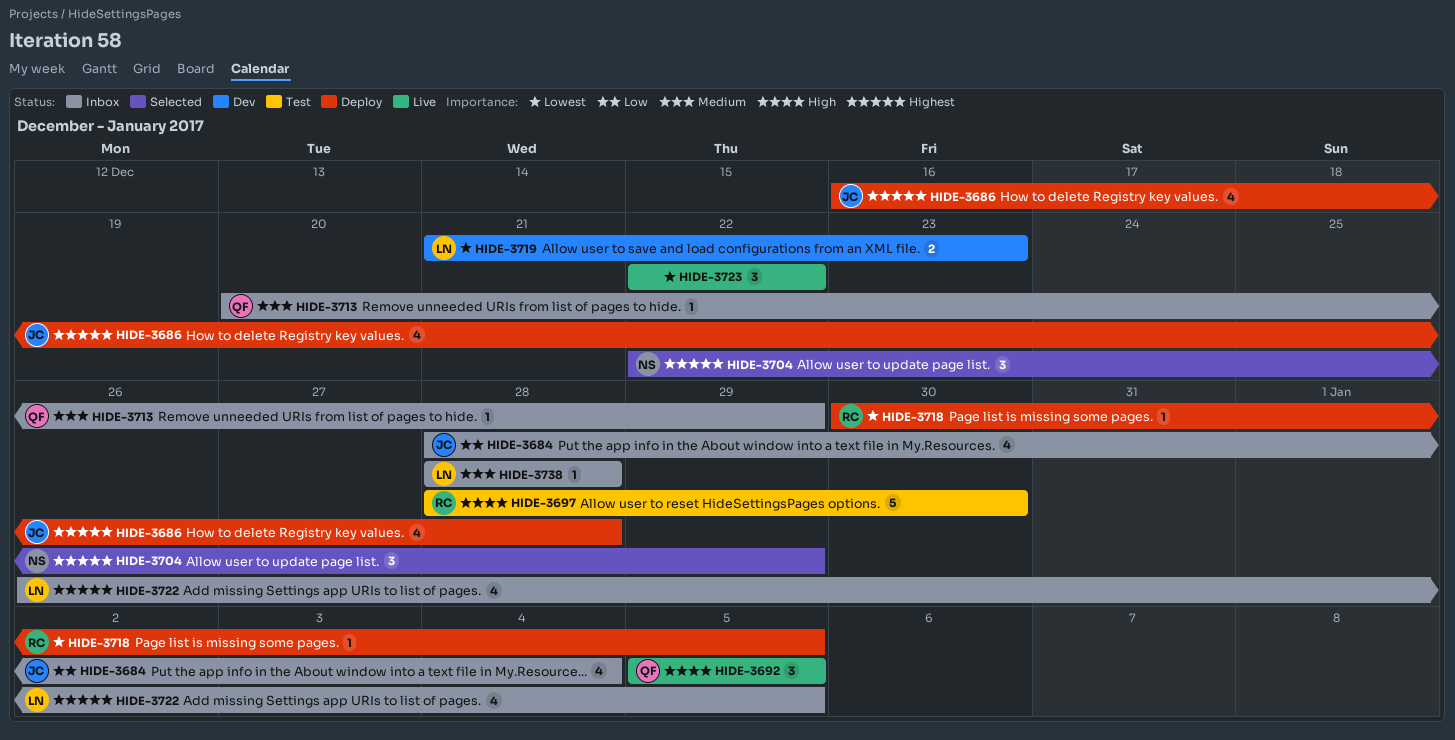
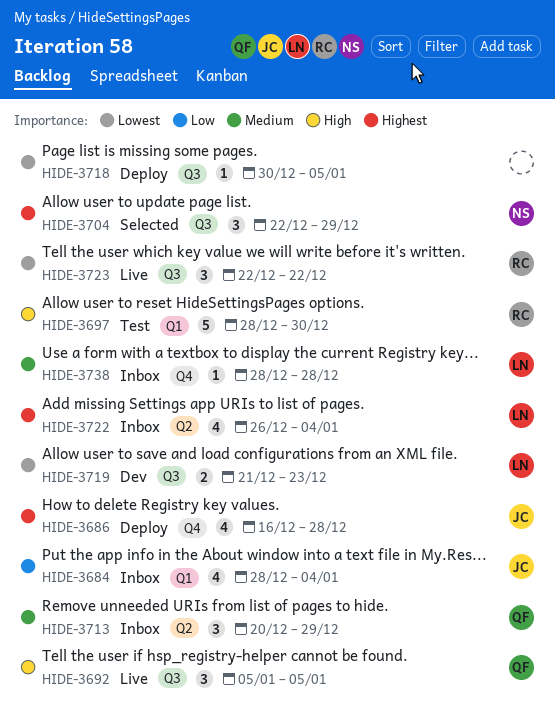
HIDE-3713, estimate: 1 -> 3
HIDE-3718, owner: RC -> none
HIDE-3722, due: Jan 5 -> Jan 4
HIDE-3723, owner: none -> RC

